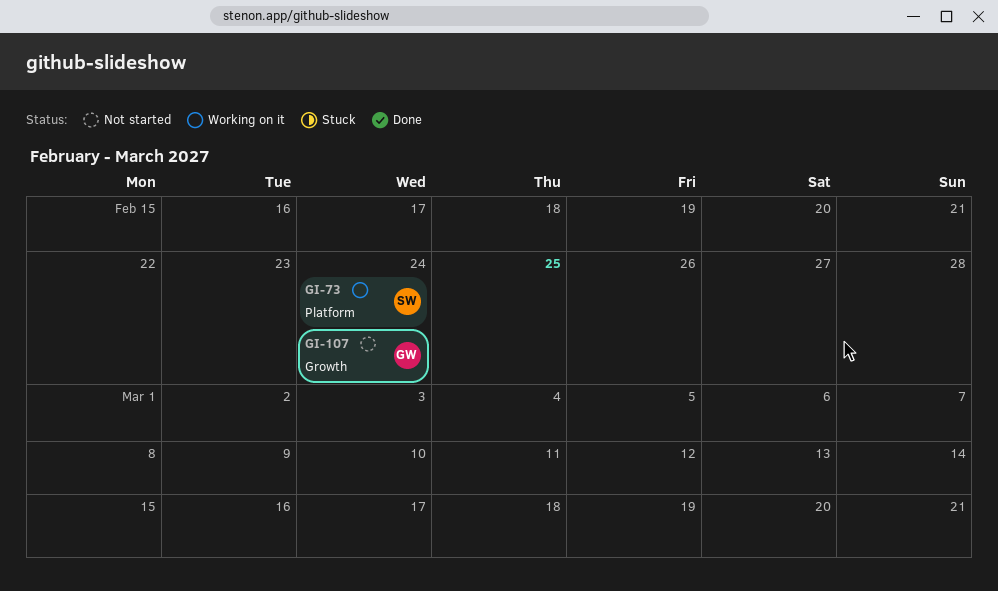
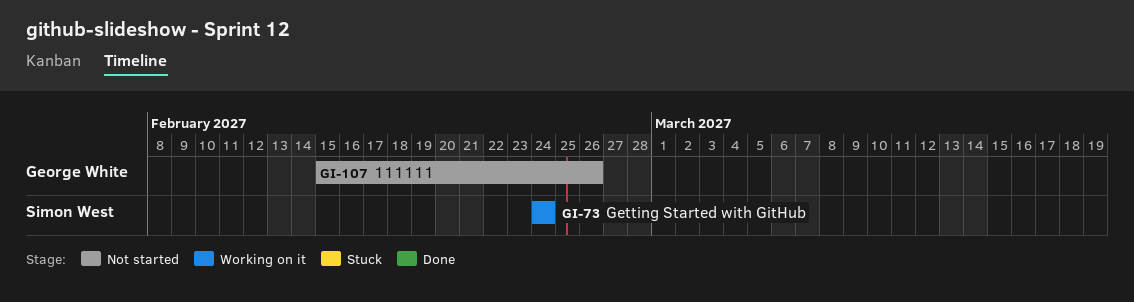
GI-107, due: Feb 24 -> Feb 26

